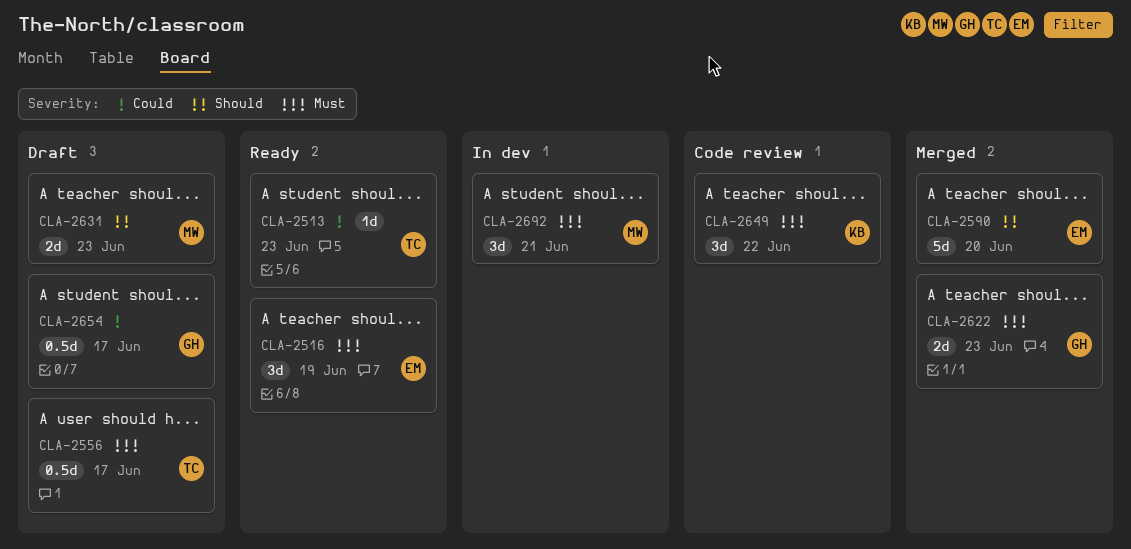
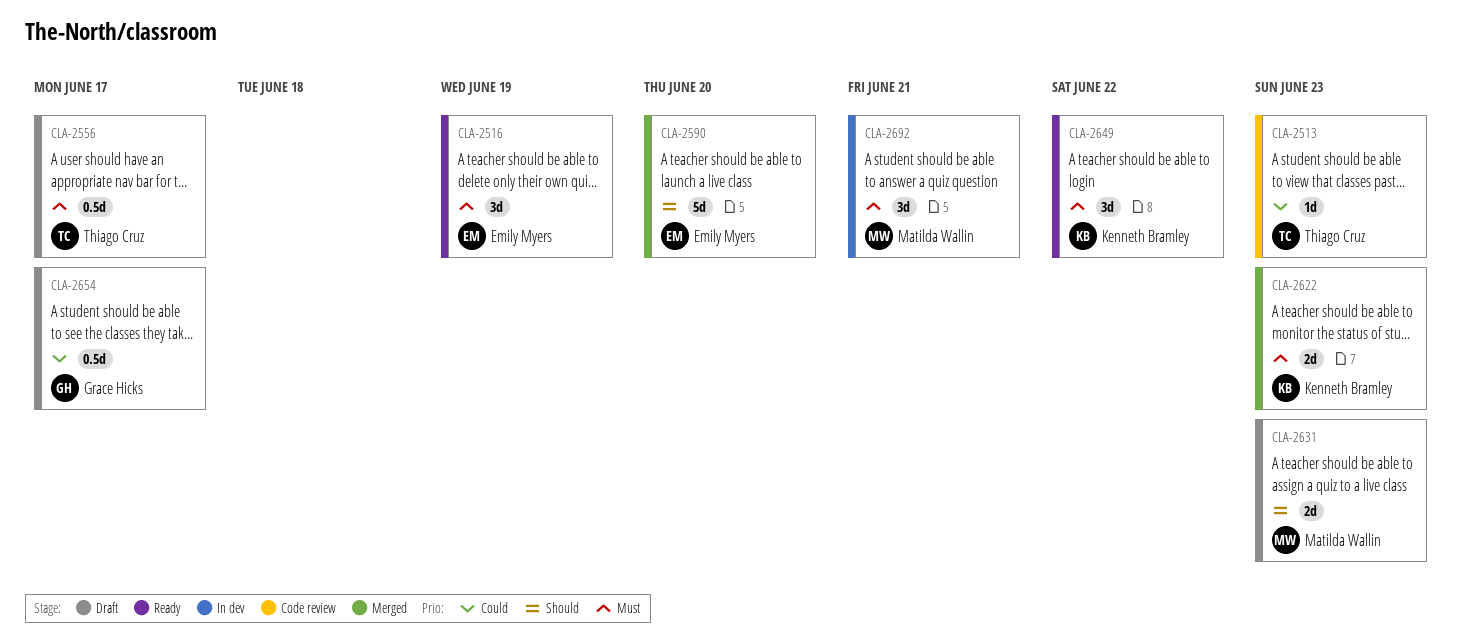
CLA-2513, status: Ready -> Code review
CLA-2622, owner: Grace Hicks -> Kenneth Bramley
CLA-2649, status: Code review -> Ready

